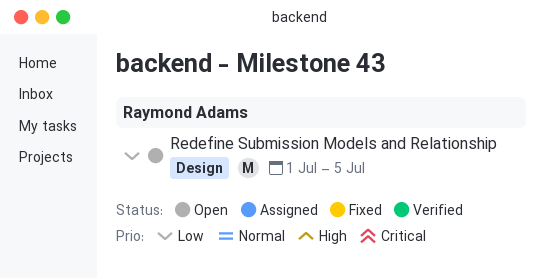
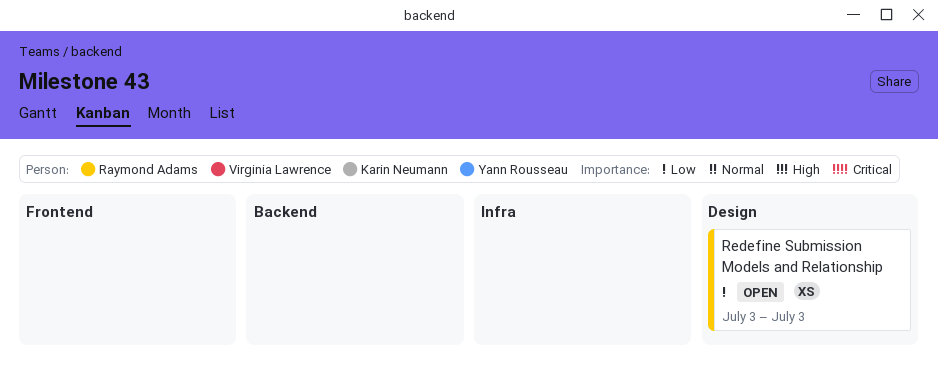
Redefine Submission Models and Relationship, estimate: M -> XS
Redefine Submission Models and Relationship, start: Jul 1 -> Jul 3
Redefine Submission Models and Relationship, due: Jul 5 -> Jul 3

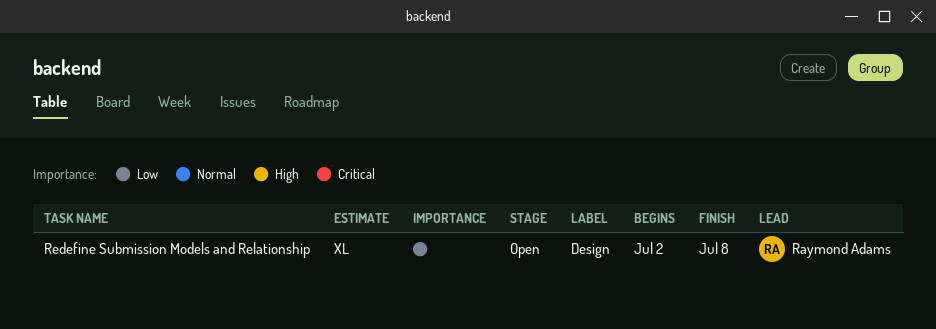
Redefine Submission Models and Relationship, estimate: XS -> XL
Redefine Submission Models and Relationship, start: Jul 3 -> Jul 2
Redefine Submission Models and Relationship, due: Jul 3 -> Jul 8

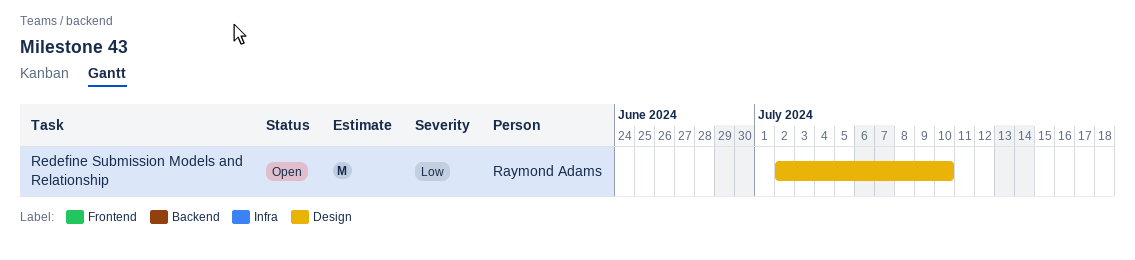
Redefine Submission Models and Relationship, estimate: XL -> M
Redefine Submission Models and Relationship, due: Jul 8 -> Jul 10

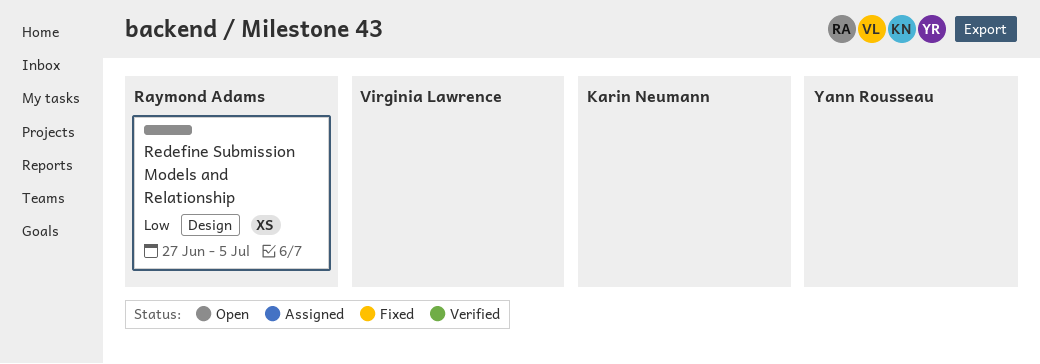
Redefine Submission Models and Relationship, estimate: M -> XS
Redefine Submission Models and Relationship, start: Jul 2 -> Jun 27
Redefine Submission Models and Relationship, due: Jul 10 -> Jul 5

